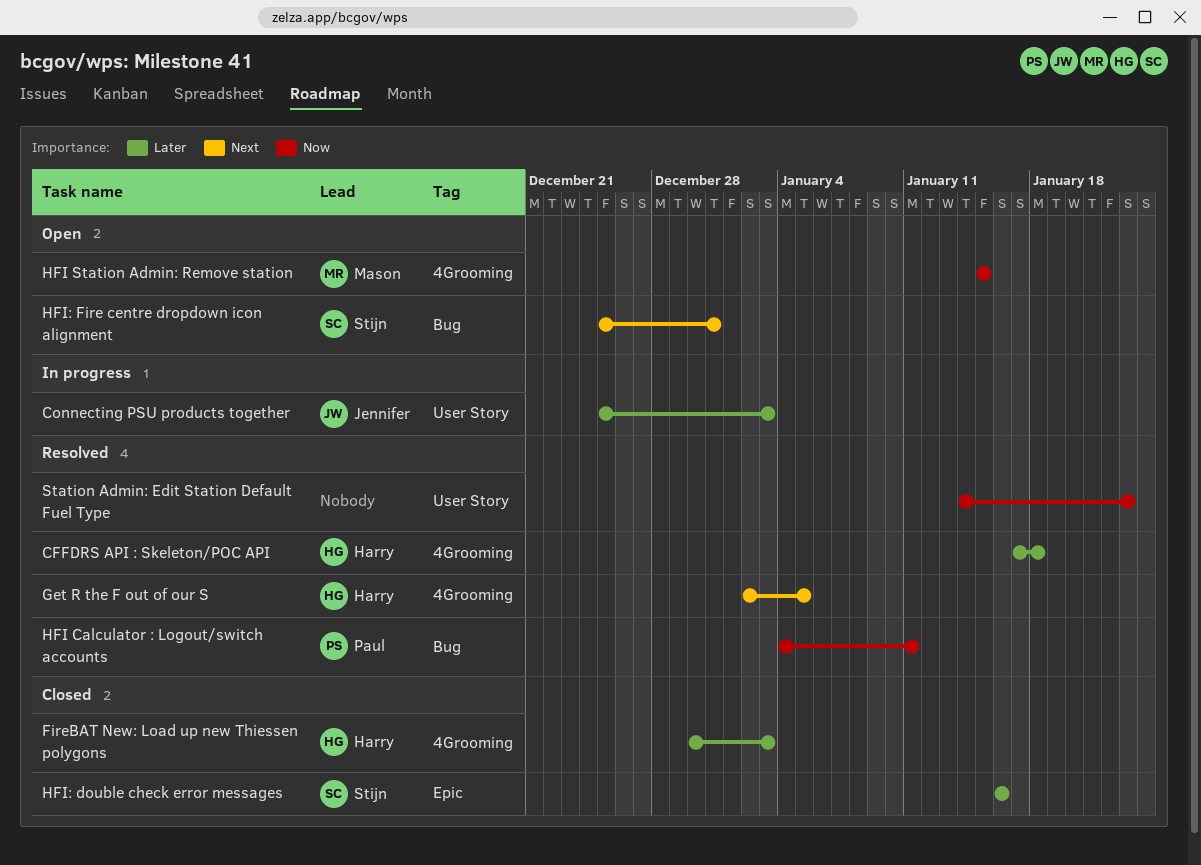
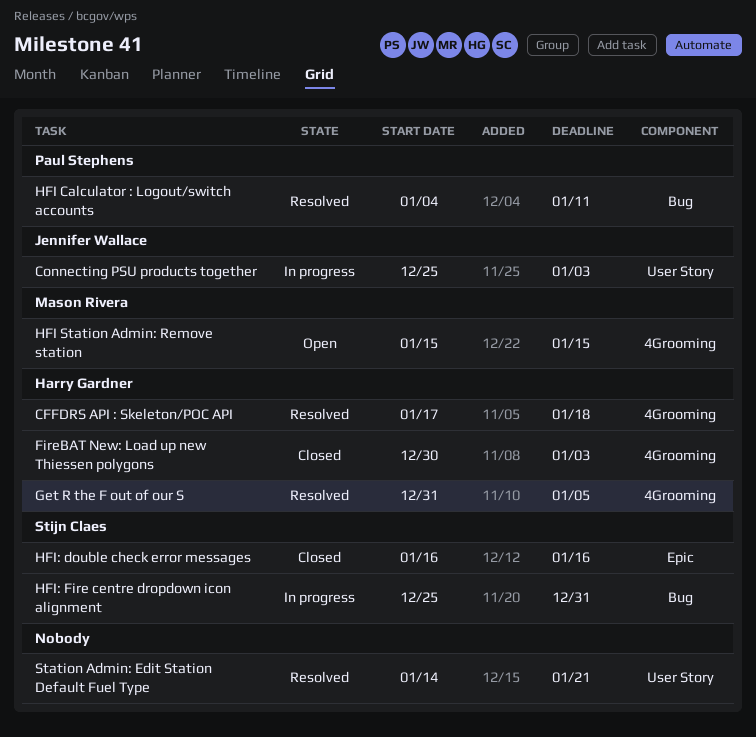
Get R the F out of our S, start: Jan 2 -> Dec 31
HFI: Fire centre dropdown icon alignment, status: Open -> In progress
Station Admin: Edit Station Default Fuel Type, due: Jan 23 -> Jan 21

